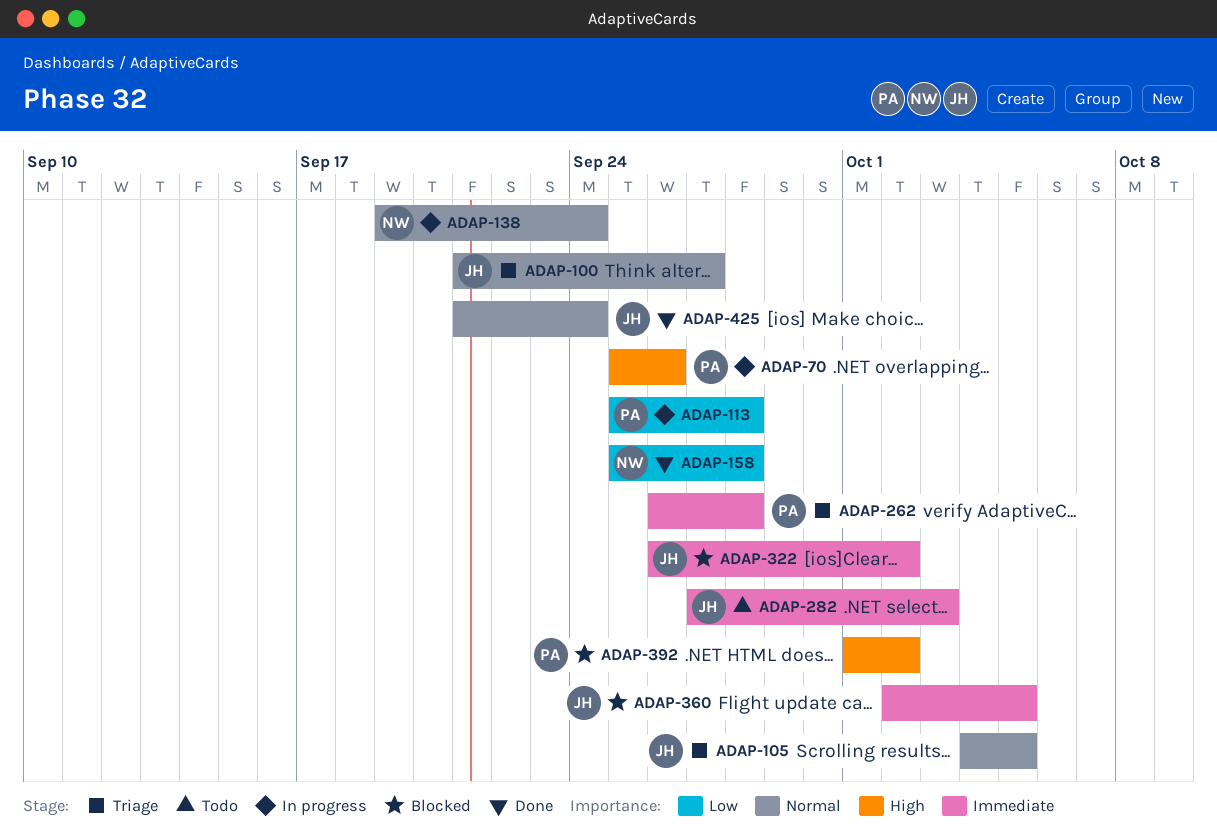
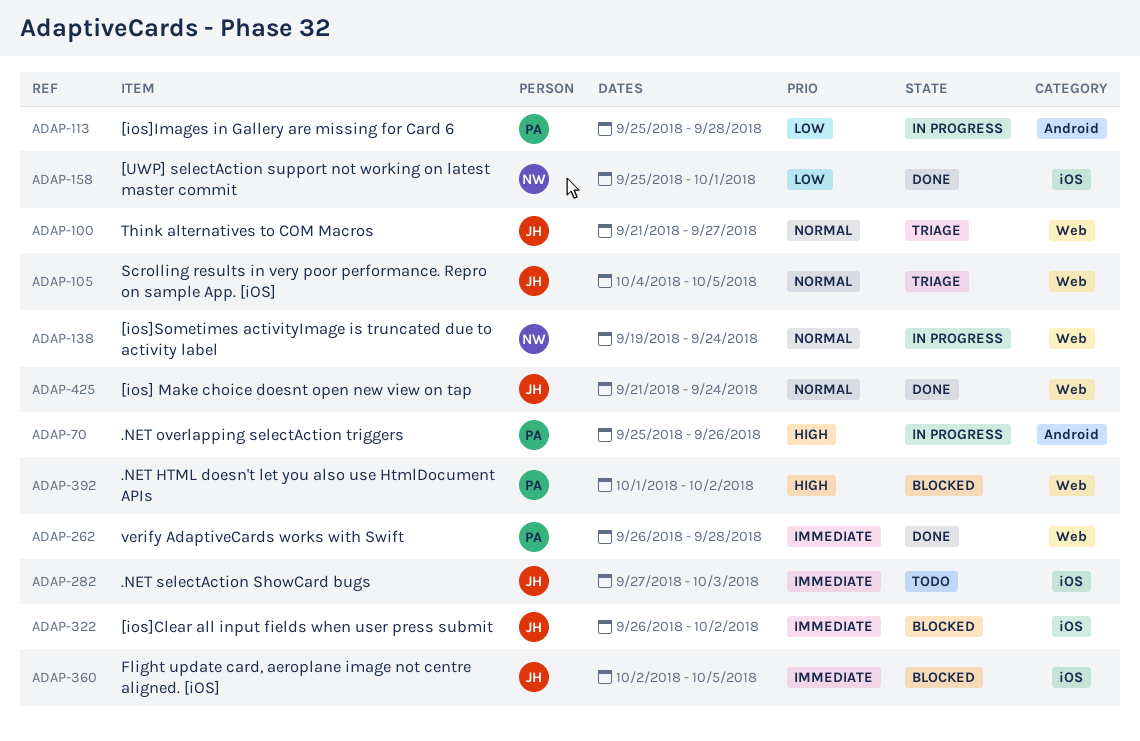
ADAP-158, due: Sep 28 -> Oct 1
ADAP-262, status: Triage -> Done

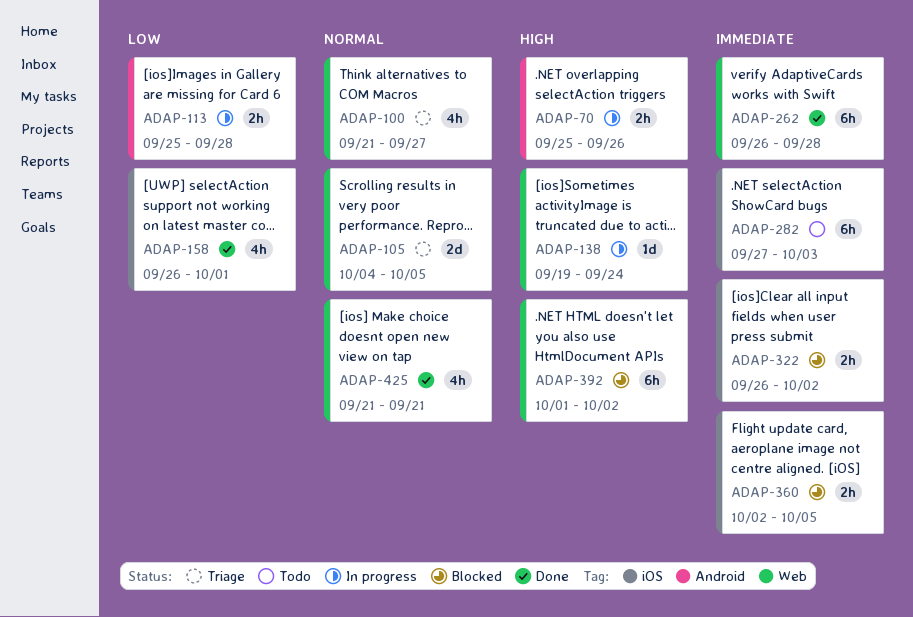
ADAP-138, priority: Normal -> High
ADAP-158, start: Sep 25 -> Sep 26
ADAP-425, due: Sep 24 -> Sep 21

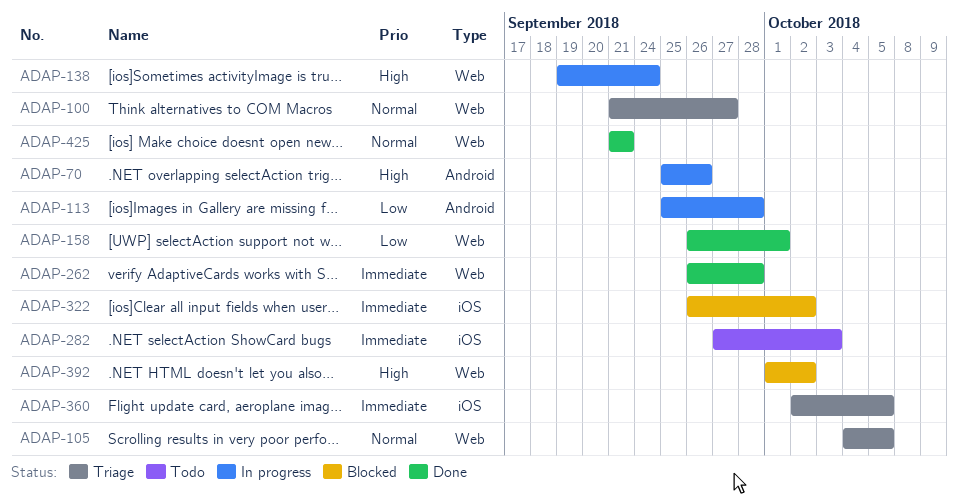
ADAP-158, label: iOS -> Web
ADAP-360, status: Blocked -> Triage

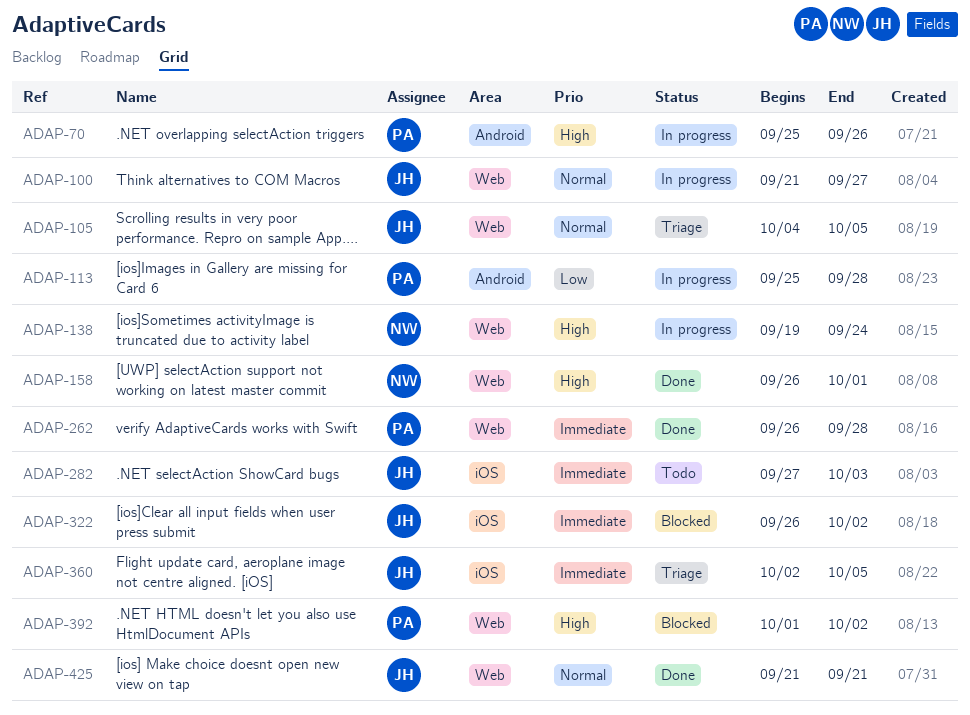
ADAP-100, status: Triage -> In progress
ADAP-158, priority: Low -> High

